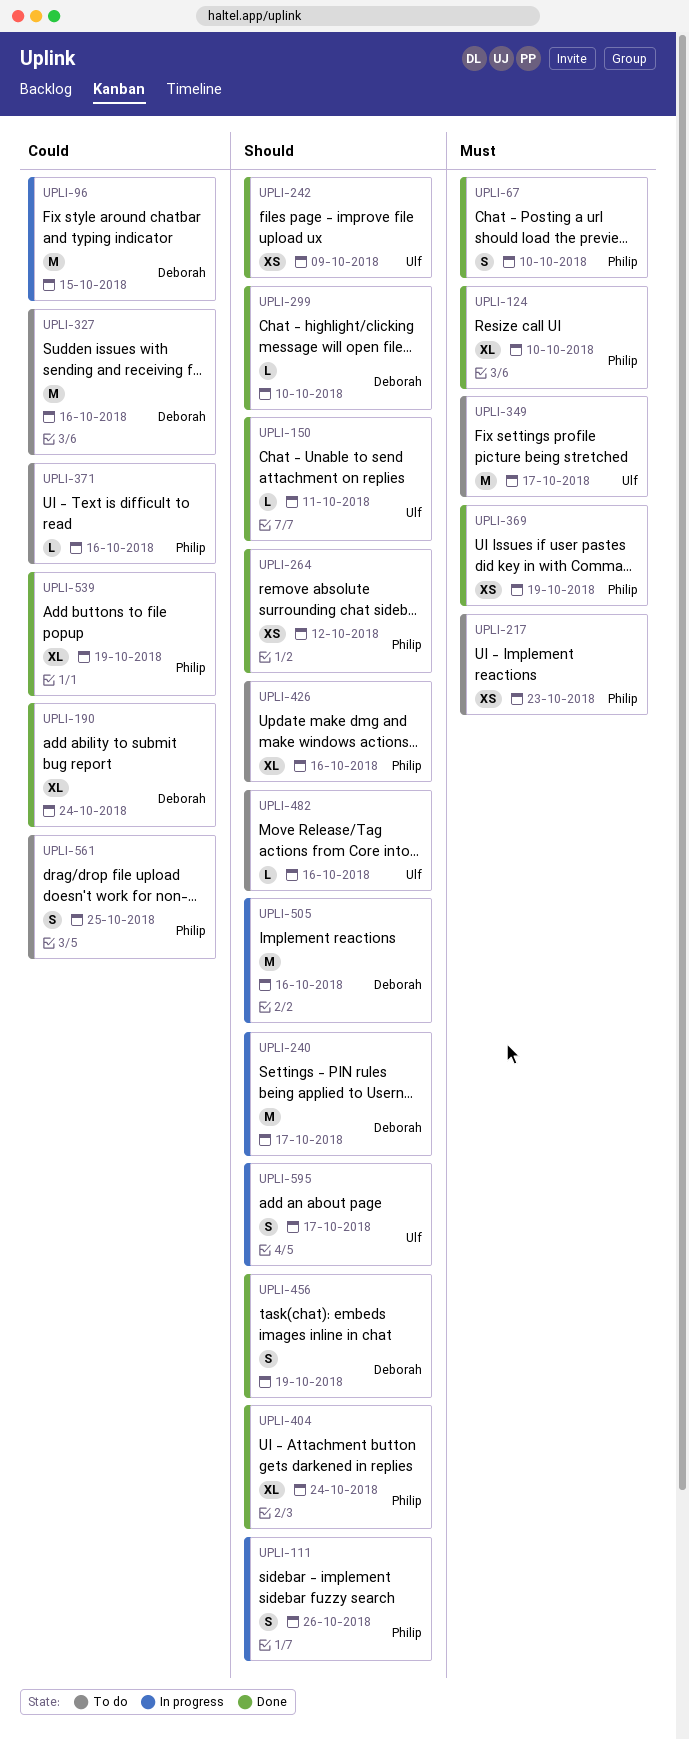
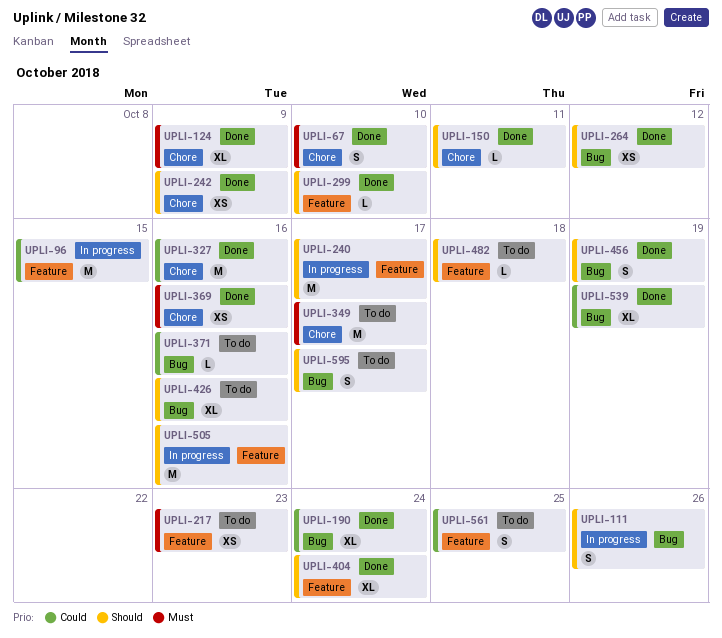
UPLI-124, due: Oct 10 -> Oct 9
UPLI-327, status: To do -> Done
UPLI-369, due: Oct 19 -> Oct 16
UPLI-482, due: Oct 16 -> Oct 18
UPLI-595, status: In progress -> To do

